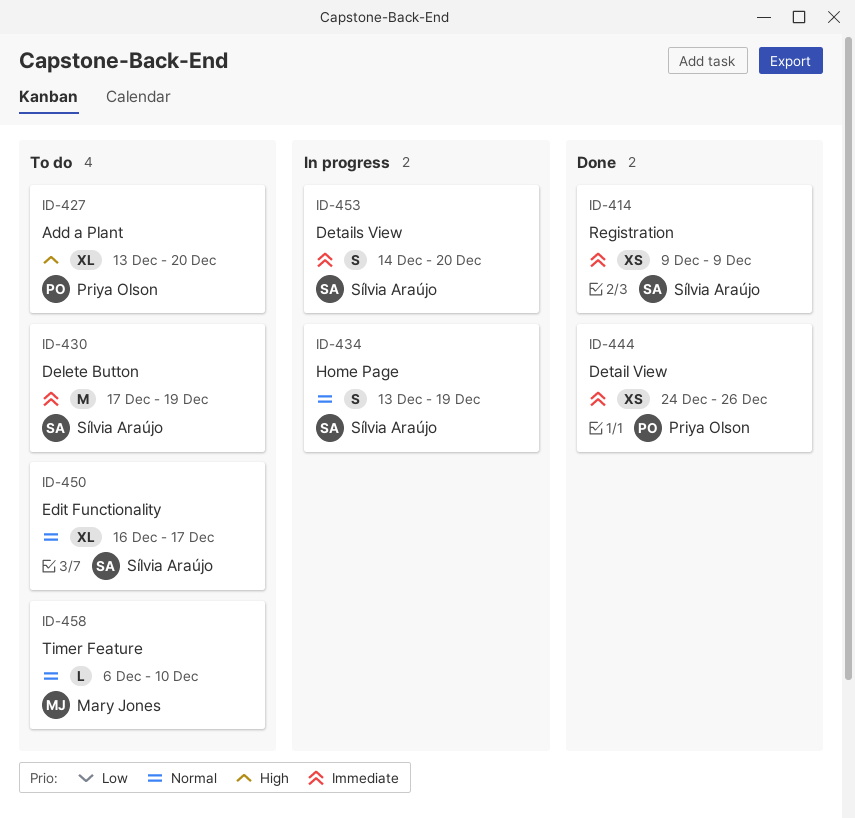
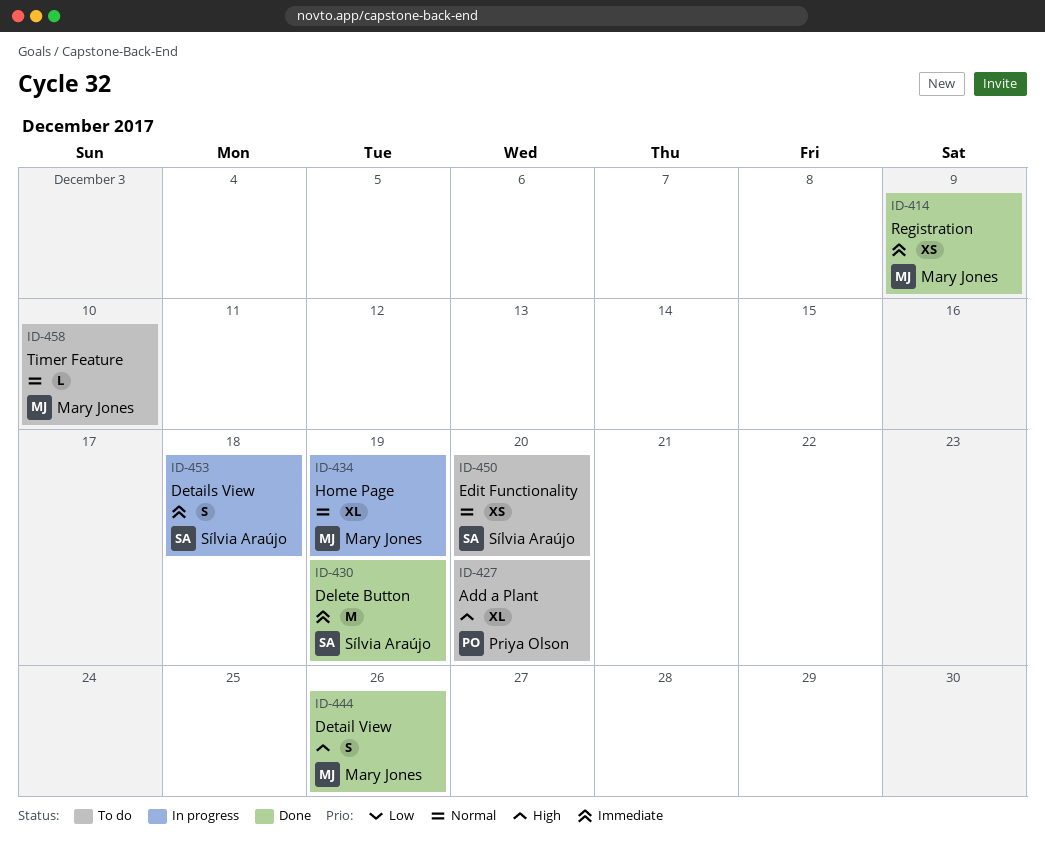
ID-414, owner: Sílvia Araújo -> Mary Jones
ID-430, status: To do -> Done
ID-434, owner: Sílvia Araújo -> Mary Jones
ID-434, estimate: S -> XL
ID-444, owner: Priya Olson -> Mary Jones
ID-444, priority: Immediate -> High
ID-444, estimate: XS -> S
ID-450, estimate: XL -> XS
ID-450, due: Dec 17 -> Dec 20
ID-453, due: Dec 20 -> Dec 18

